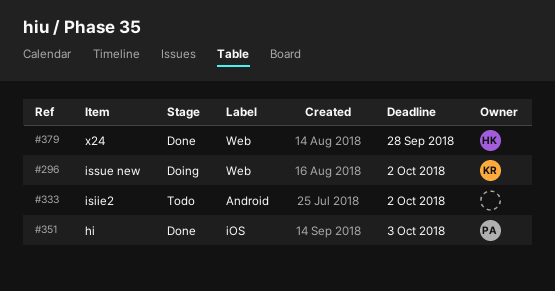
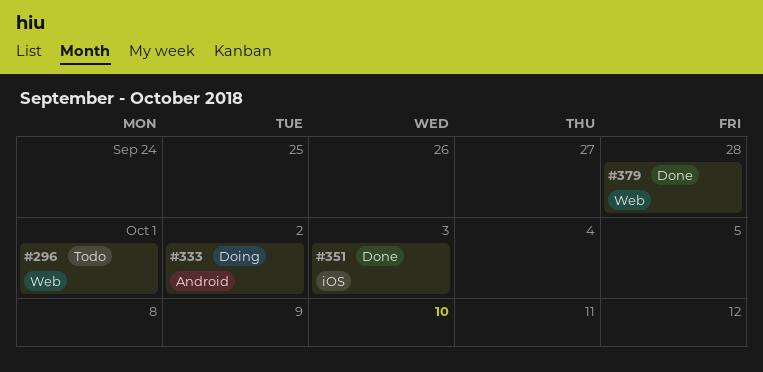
#296, status: Doing -> Todo
#296, due: Oct 2 -> Oct 1
#333, status: Todo -> Doing

